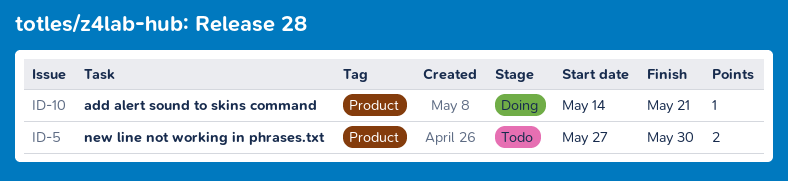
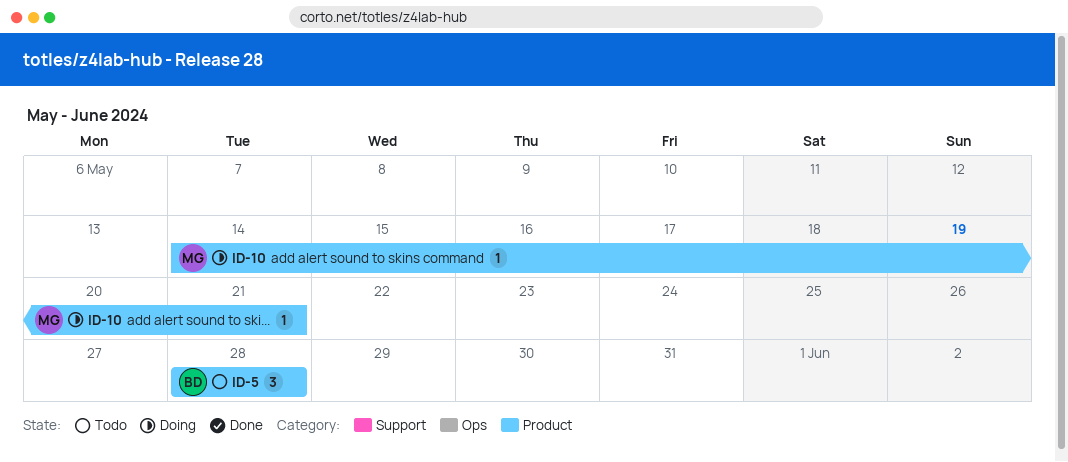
ID-5, estimate: 2 -> 3
ID-5, start: May 27 -> May 28
ID-5, due: May 30 -> May 28

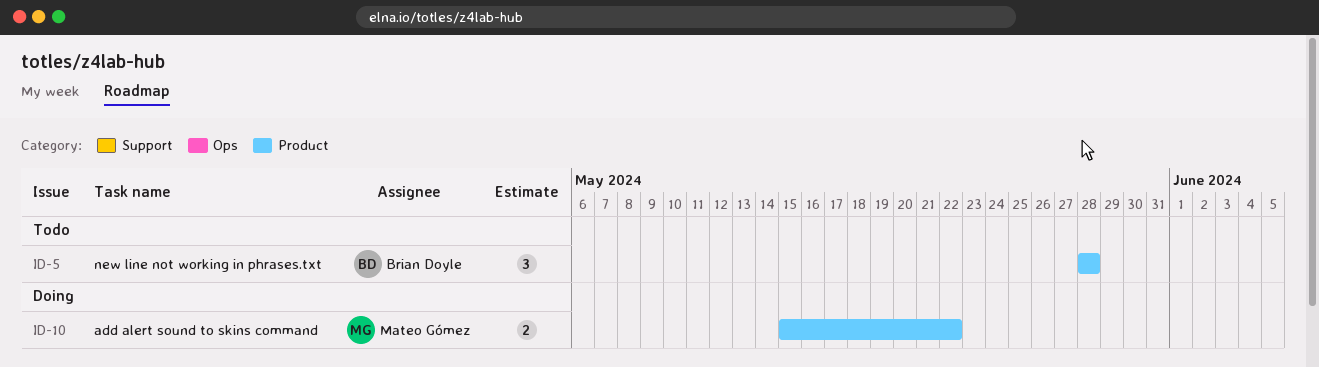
ID-10, estimate: 1 -> 2
ID-10, start: May 14 -> May 15
ID-10, due: May 21 -> May 22

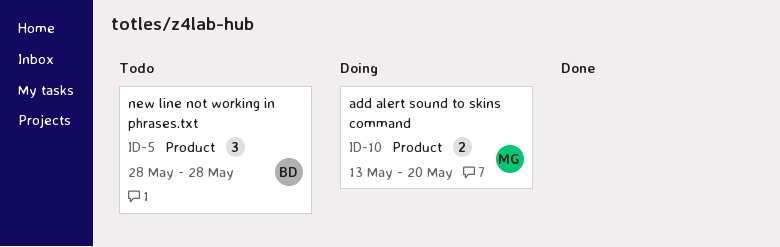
ID-10, start: May 15 -> May 13
ID-10, due: May 22 -> May 20

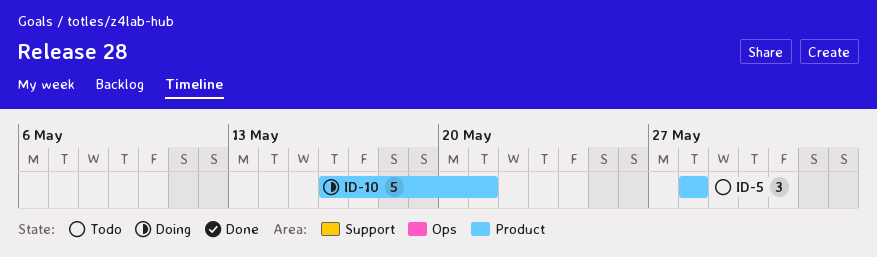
ID-10, estimate: 2 -> 5
ID-10, start: May 13 -> May 16
ID-10, due: May 20 -> May 21

